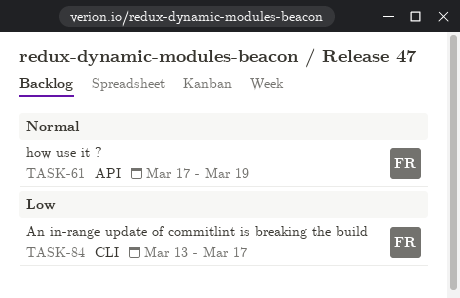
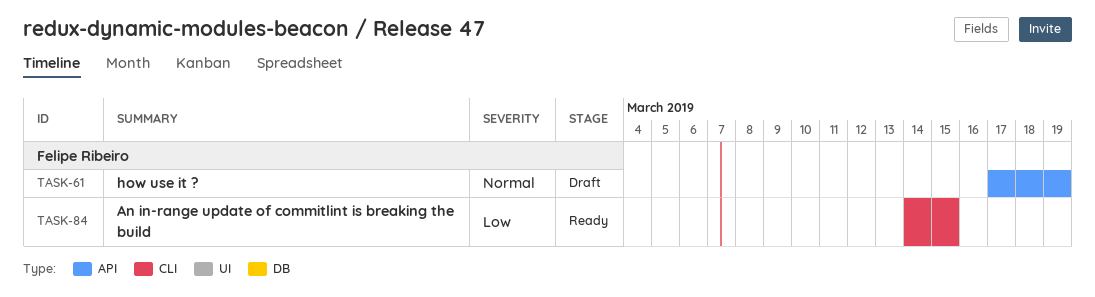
TASK-84, start: Mar 13 -> Mar 14
TASK-84, due: Mar 17 -> Mar 15

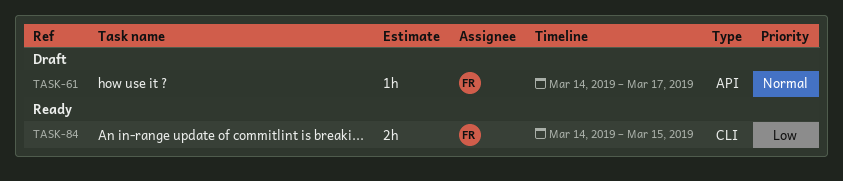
TASK-61, start: Mar 17 -> Mar 14
TASK-61, due: Mar 19 -> Mar 17

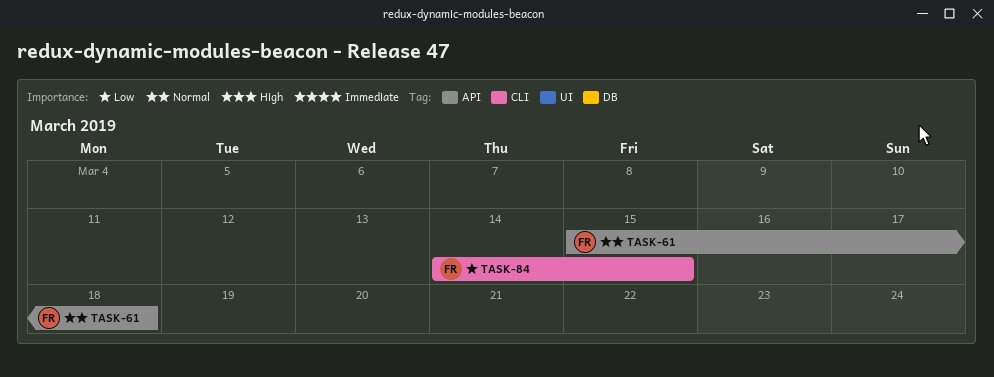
TASK-61, start: Mar 14 -> Mar 15
TASK-61, due: Mar 17 -> Mar 18

